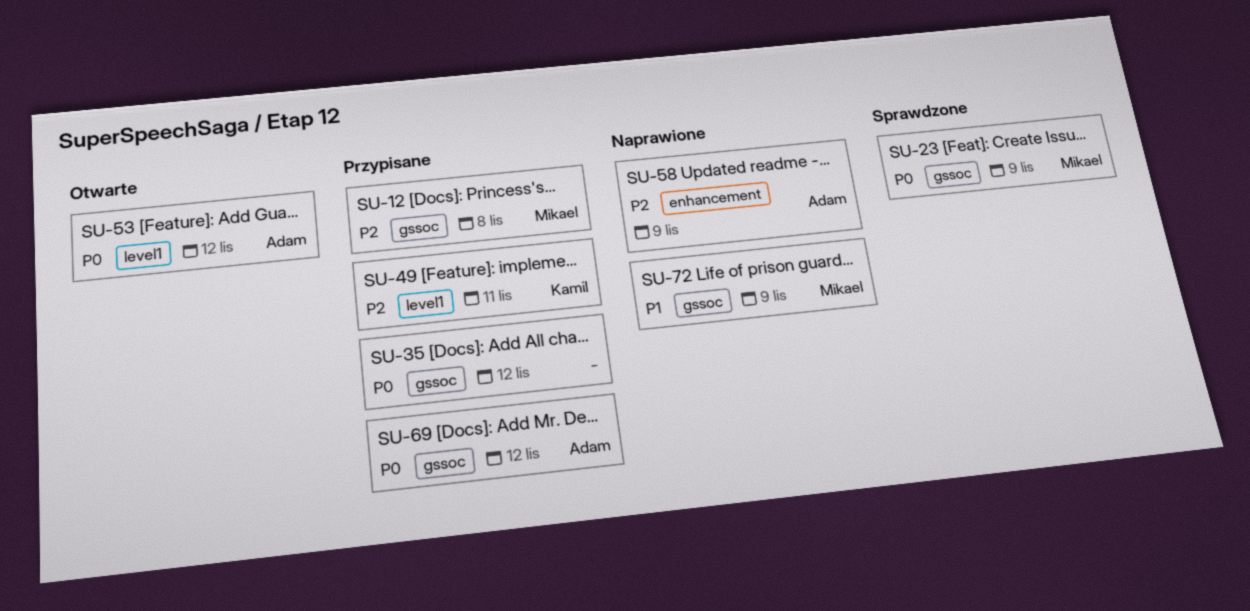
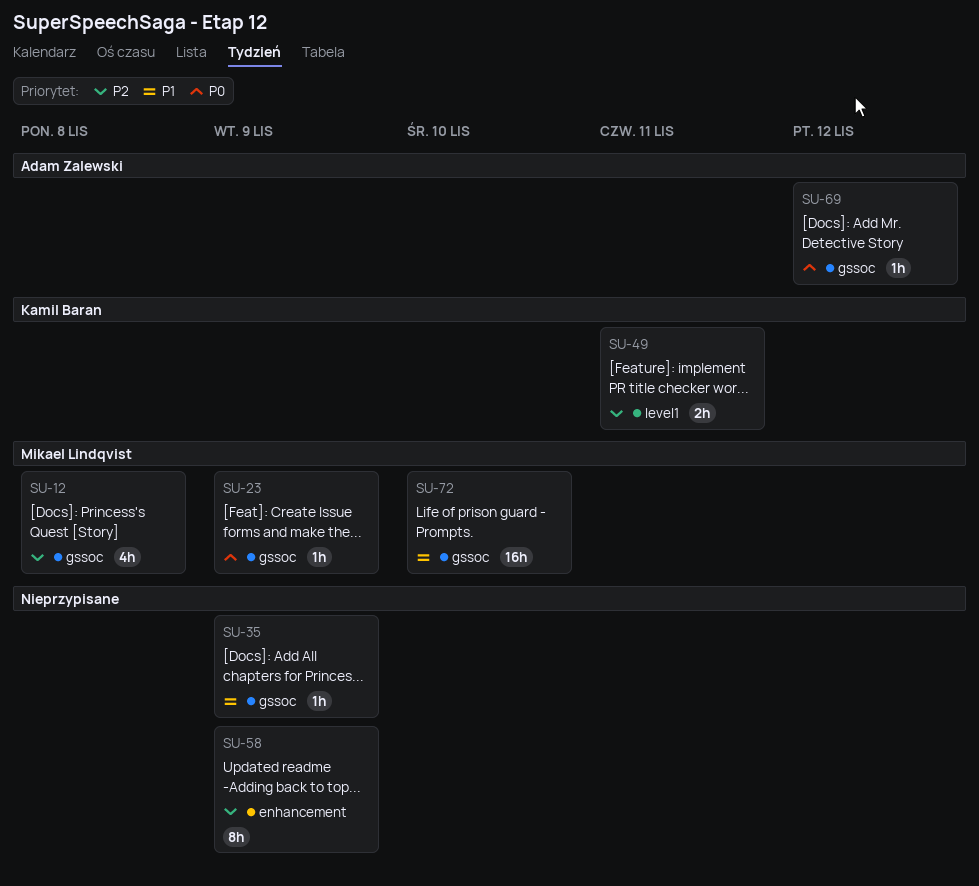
SU-35, priority: P0 -> P1
SU-35, due: Nov 12 -> Nov 9
SU-53: present -> none
SU-58, owner: Adam Zalewski -> none
SU-72, due: Nov 9 -> Nov 10

